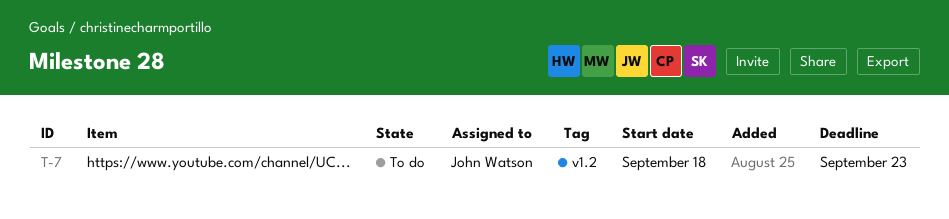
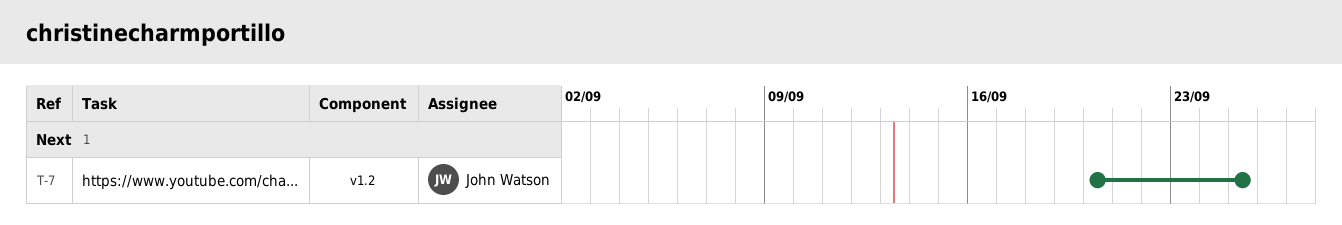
T-7, start: Sep 18 -> Sep 20
T-7, due: Sep 23 -> Sep 25

